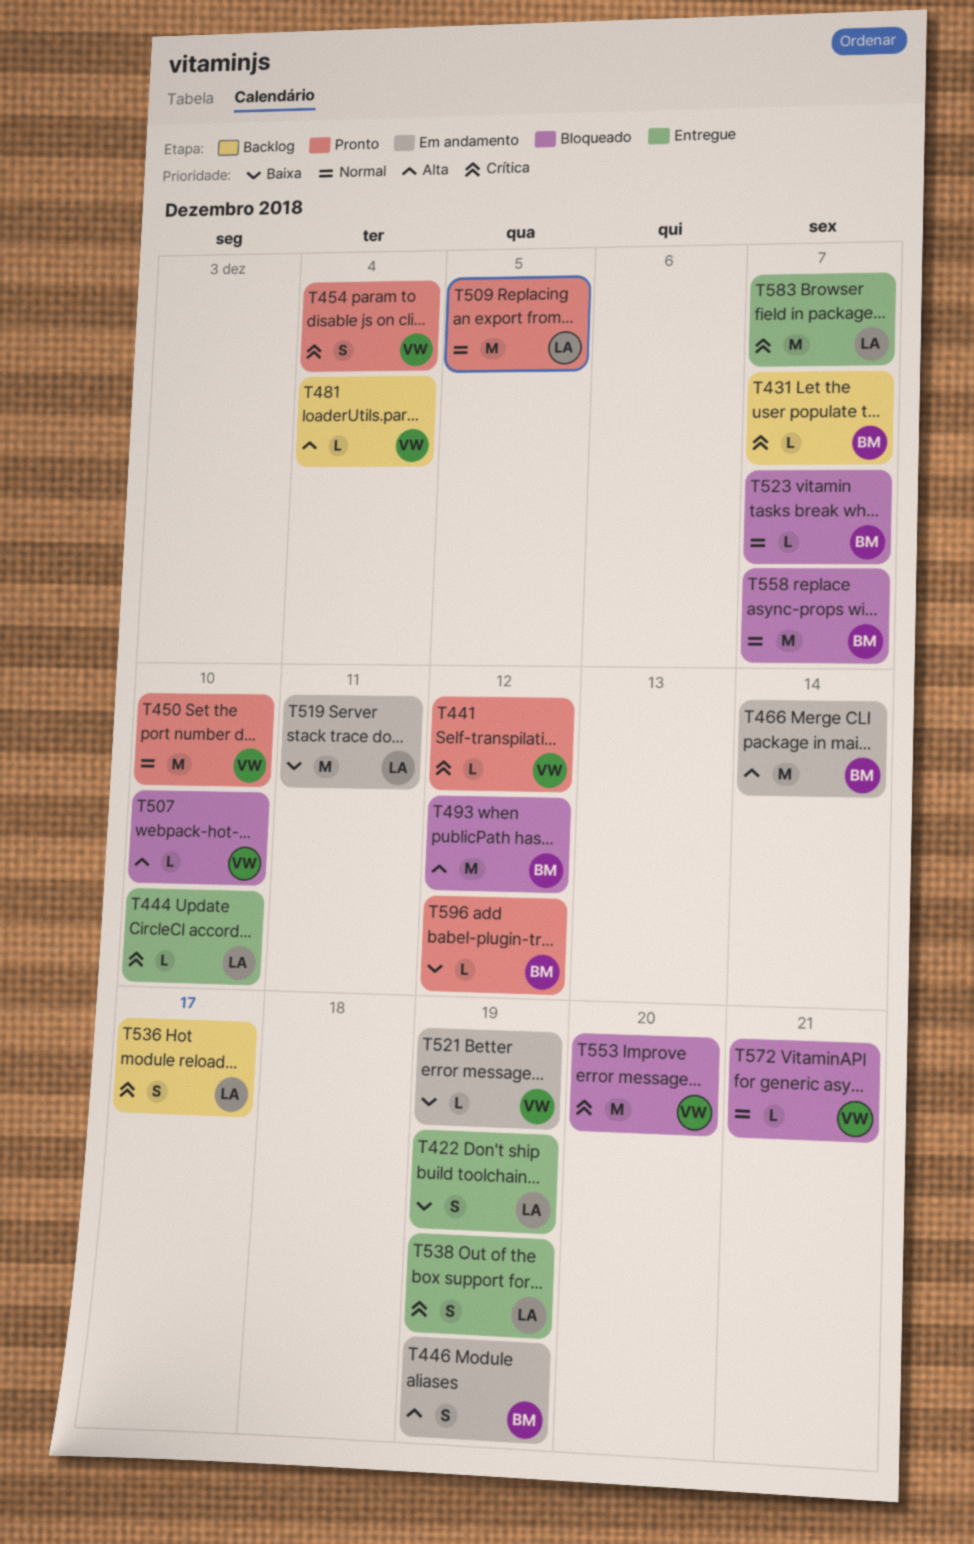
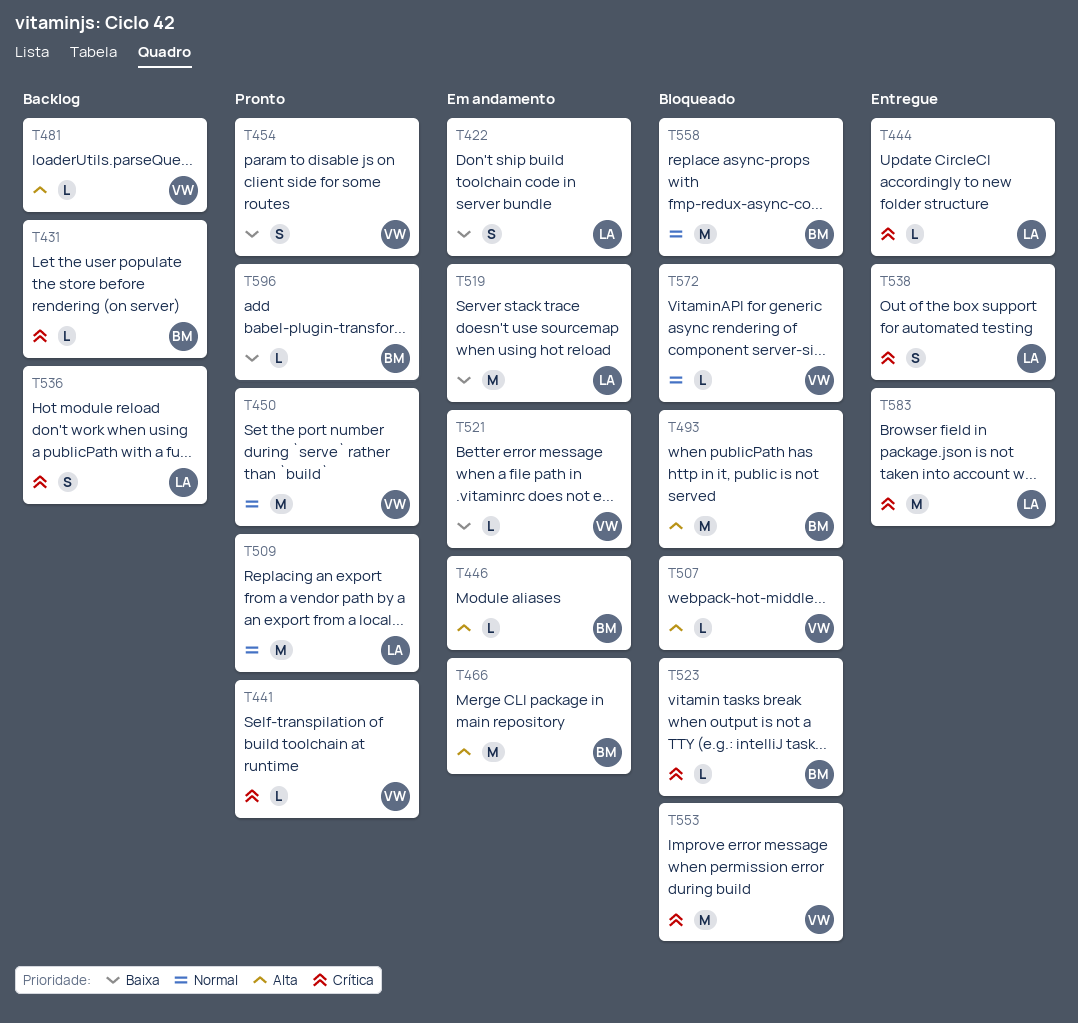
T422, status: Entregue -> Em andamento
T446, estimate: S -> L
T454, priority: Crítica -> Baixa
T523, priority: Normal -> Crítica

